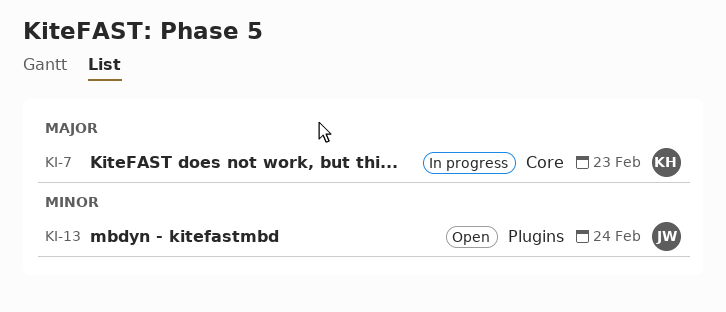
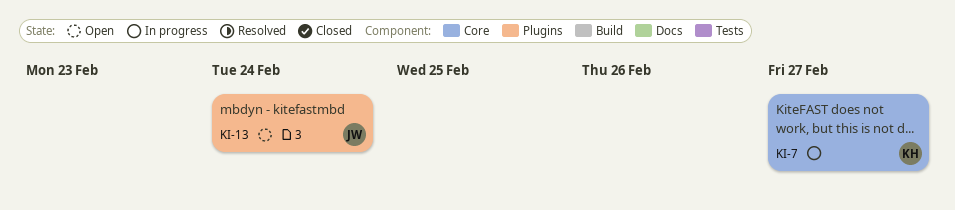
KI-7, due: Feb 23 -> Feb 27

